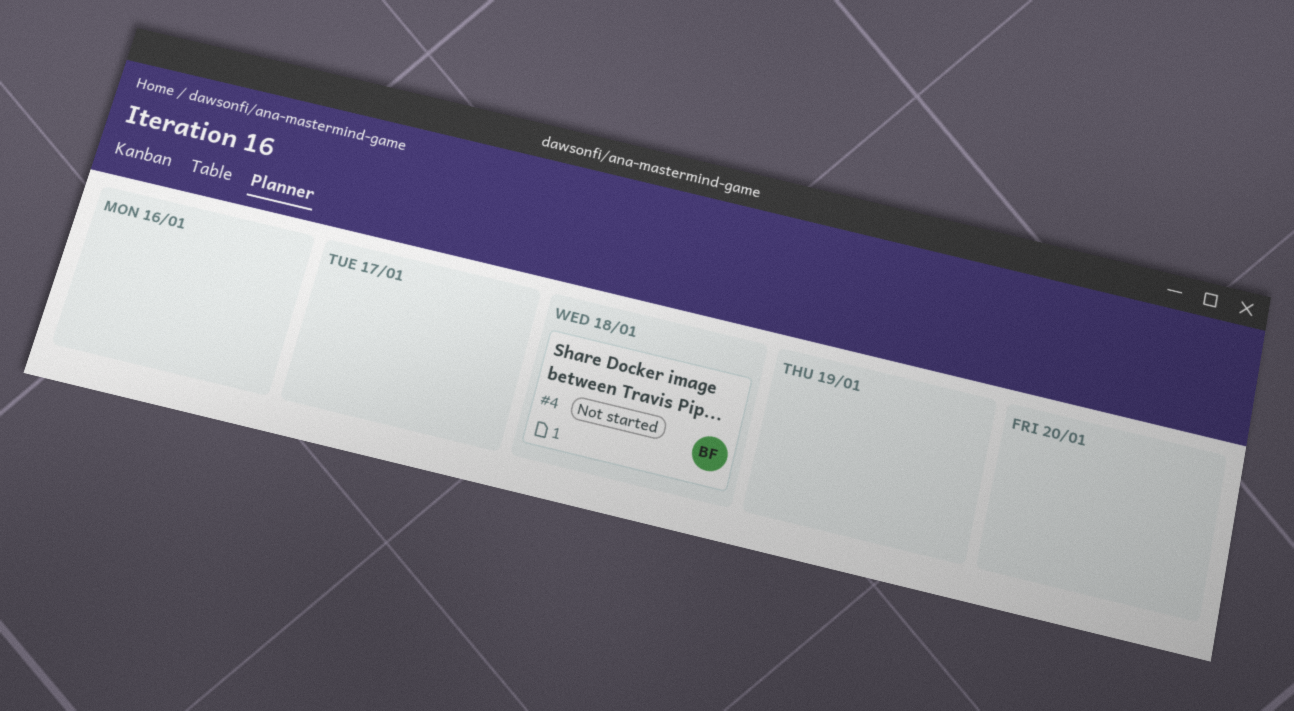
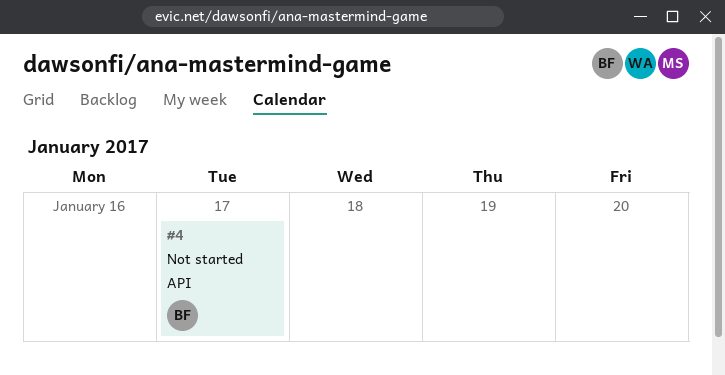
#4, due: Jan 18 -> Jan 17

